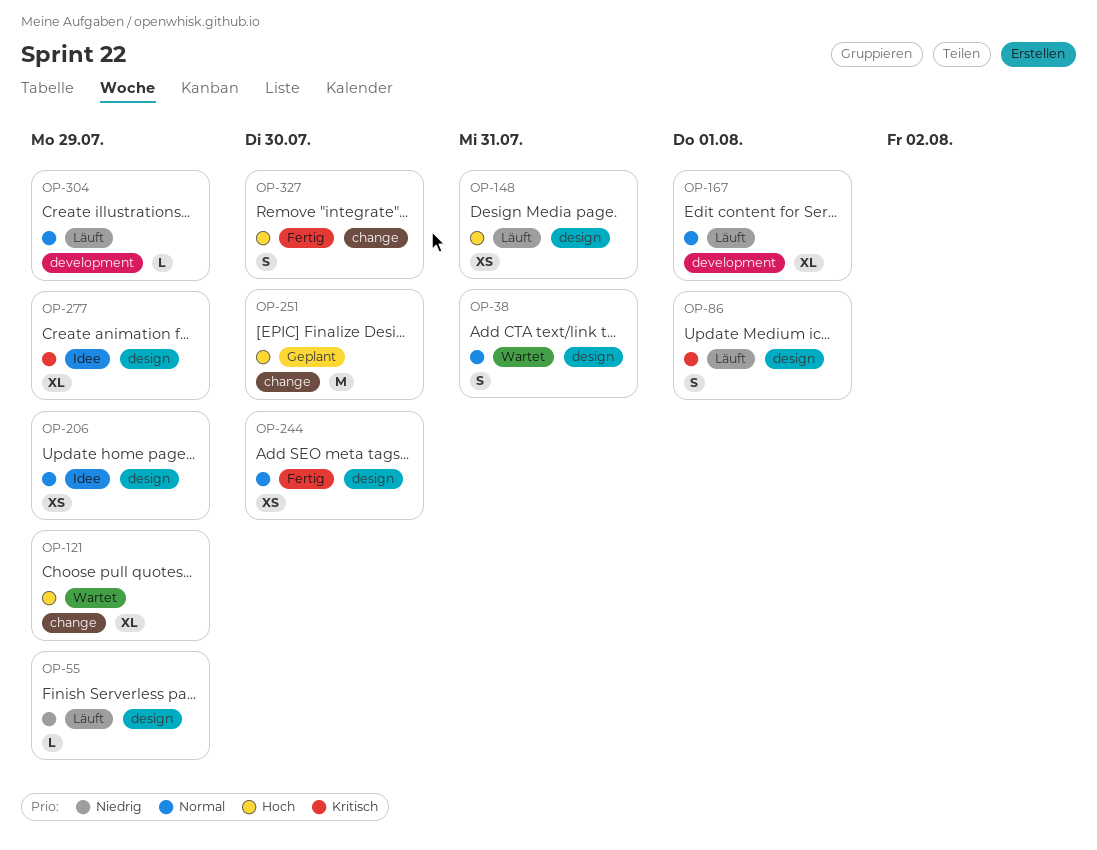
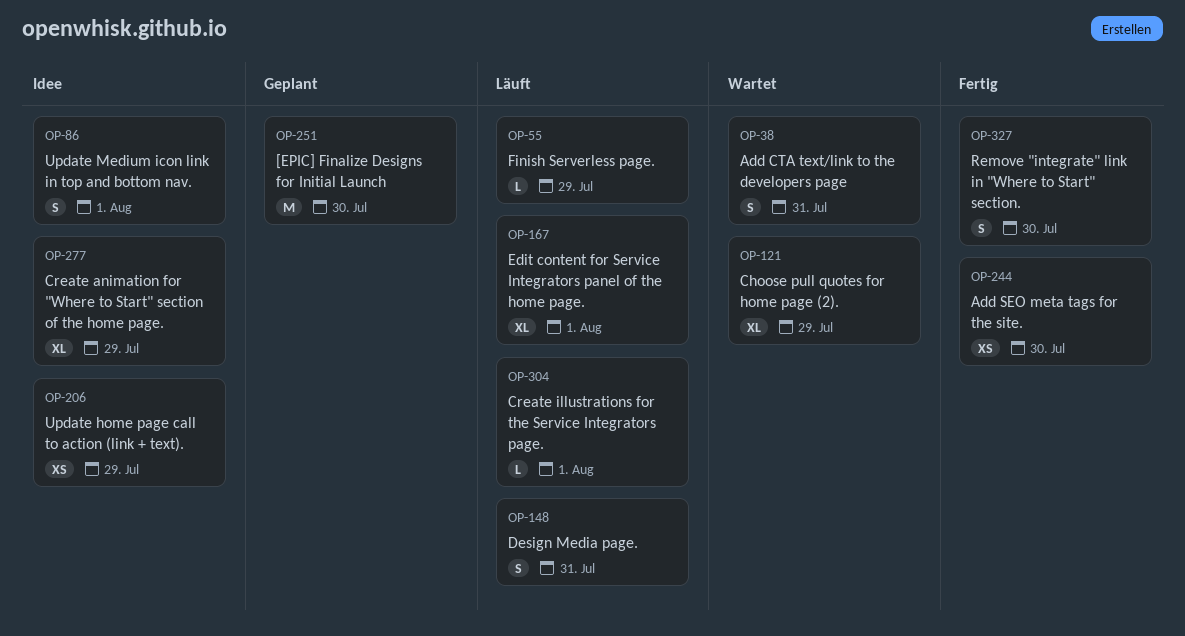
OP-86, status: Läuft -> Idee
OP-148, estimate: XS -> S
OP-304, due: Jul 29 -> Aug 1

